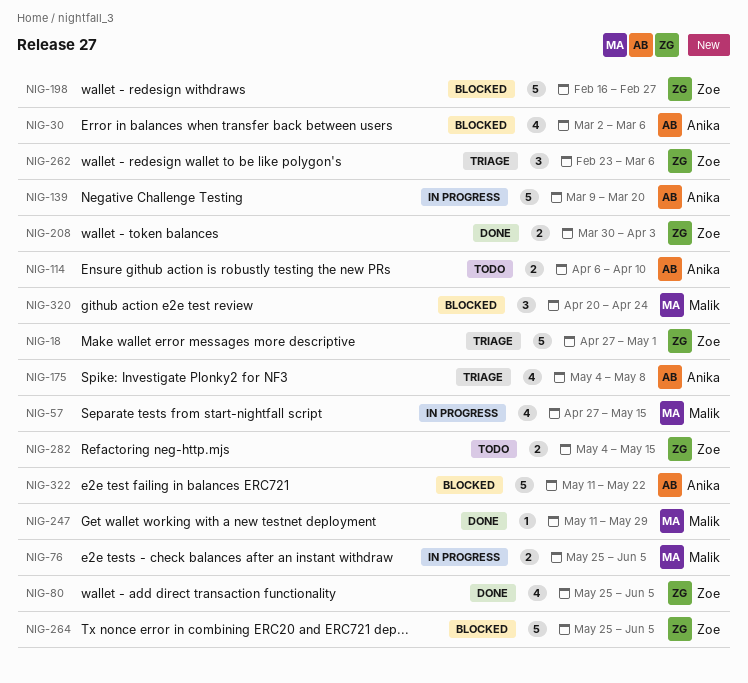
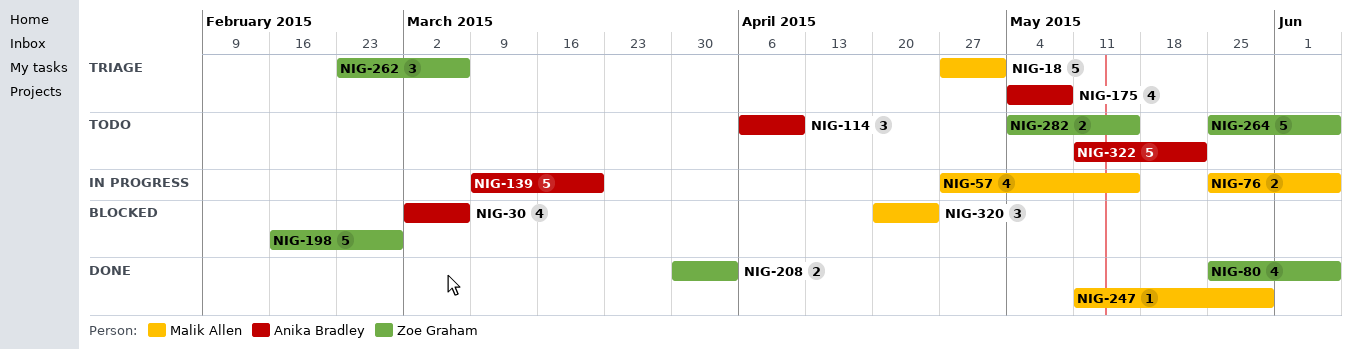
NIG-18, owner: Zoe Graham -> Malik Allen
NIG-114, estimate: 2 -> 3
NIG-264, status: Blocked -> Todo
NIG-322, status: Blocked -> Todo

